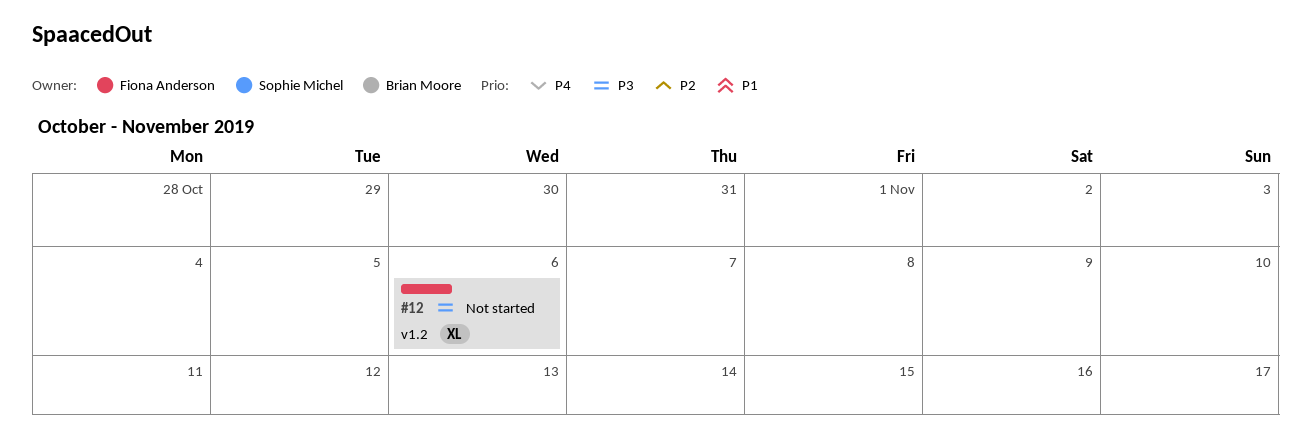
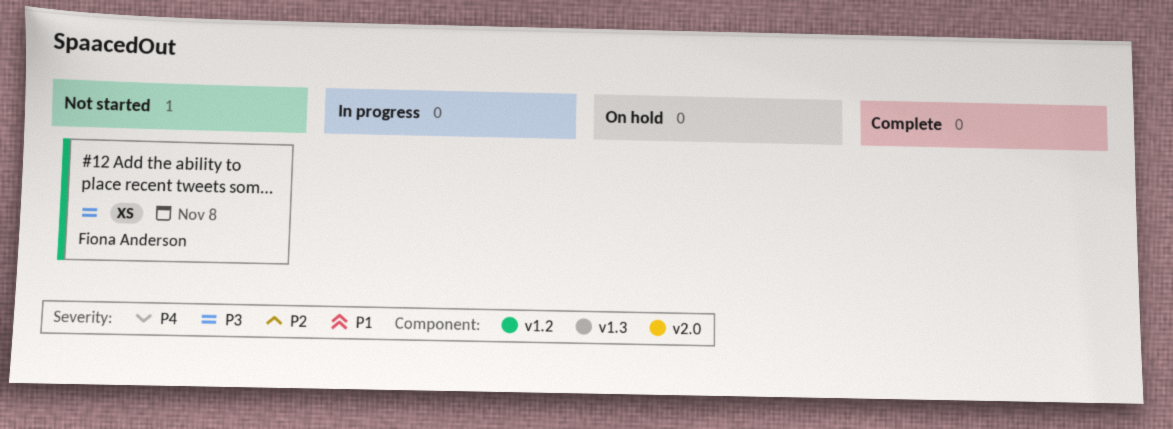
#12, estimate: XL -> XS
#12, due: Nov 6 -> Nov 8

